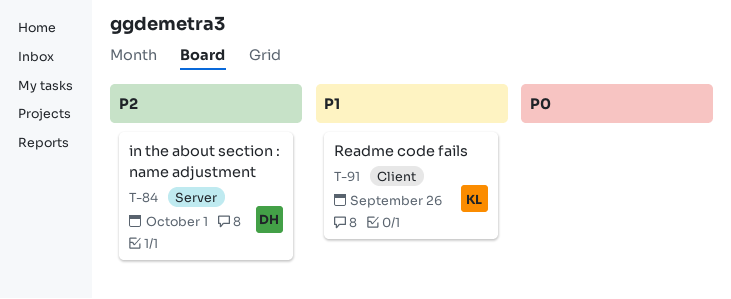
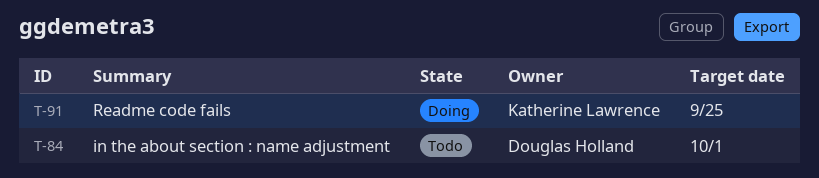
T-91, due: Sep 26 -> Sep 25

